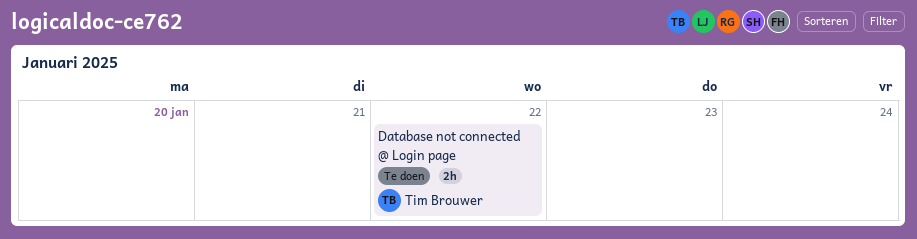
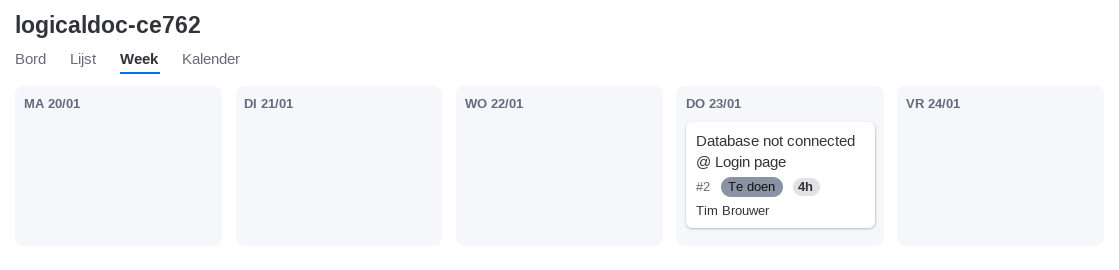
Database not connected @ Login page, estimate: 2h -> 4h
Database not connected @ Login page, due: Jan 22 -> Jan 23

